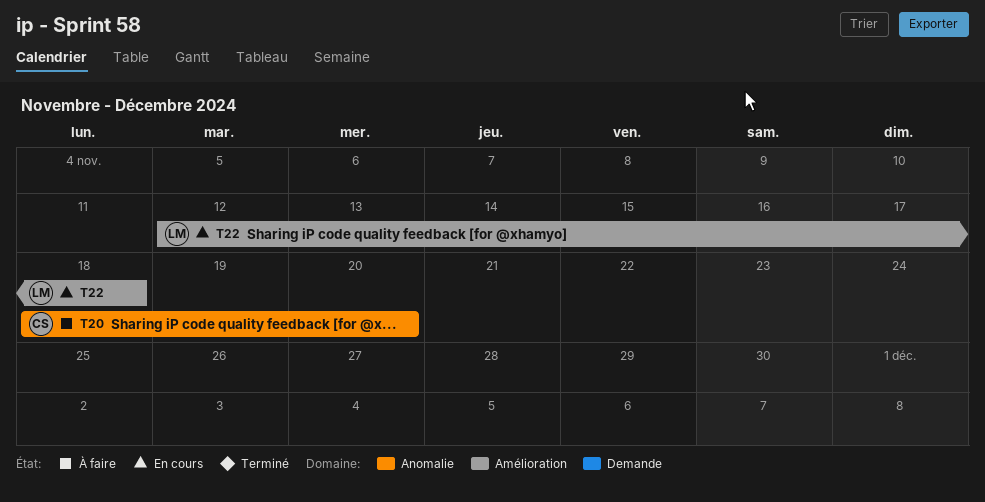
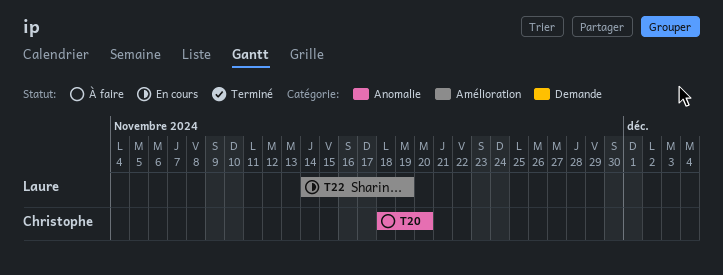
T22, start: Nov 12 -> Nov 14
T22, due: Nov 18 -> Nov 19

